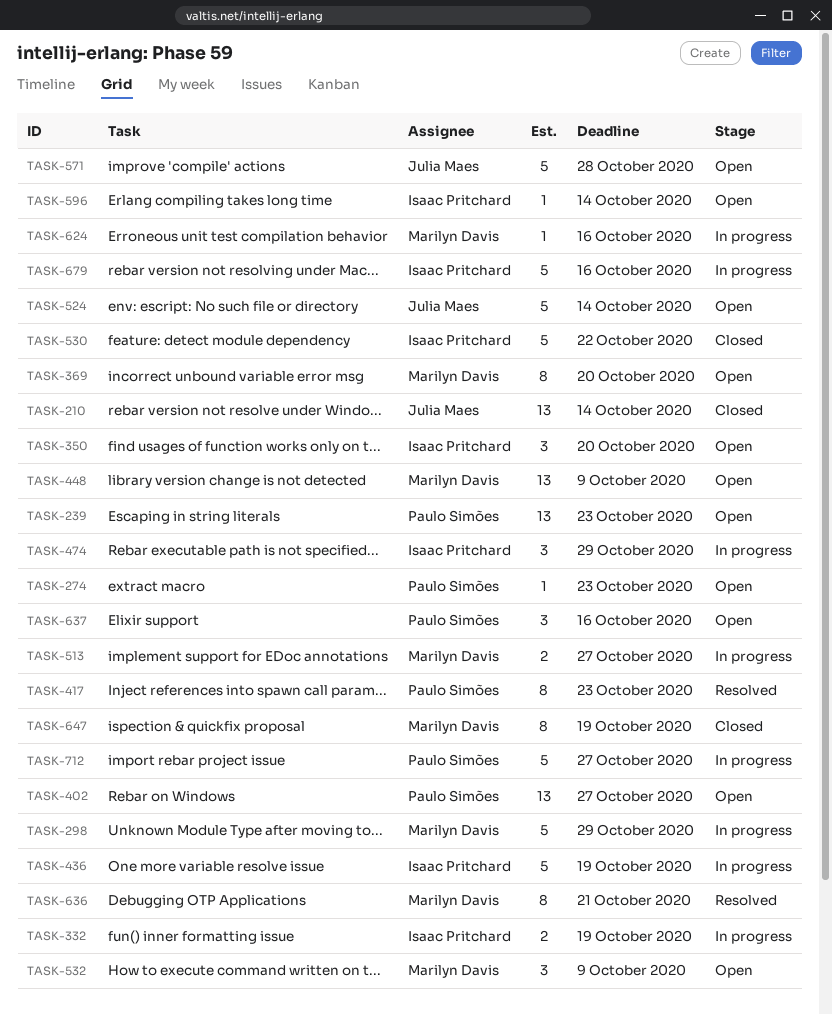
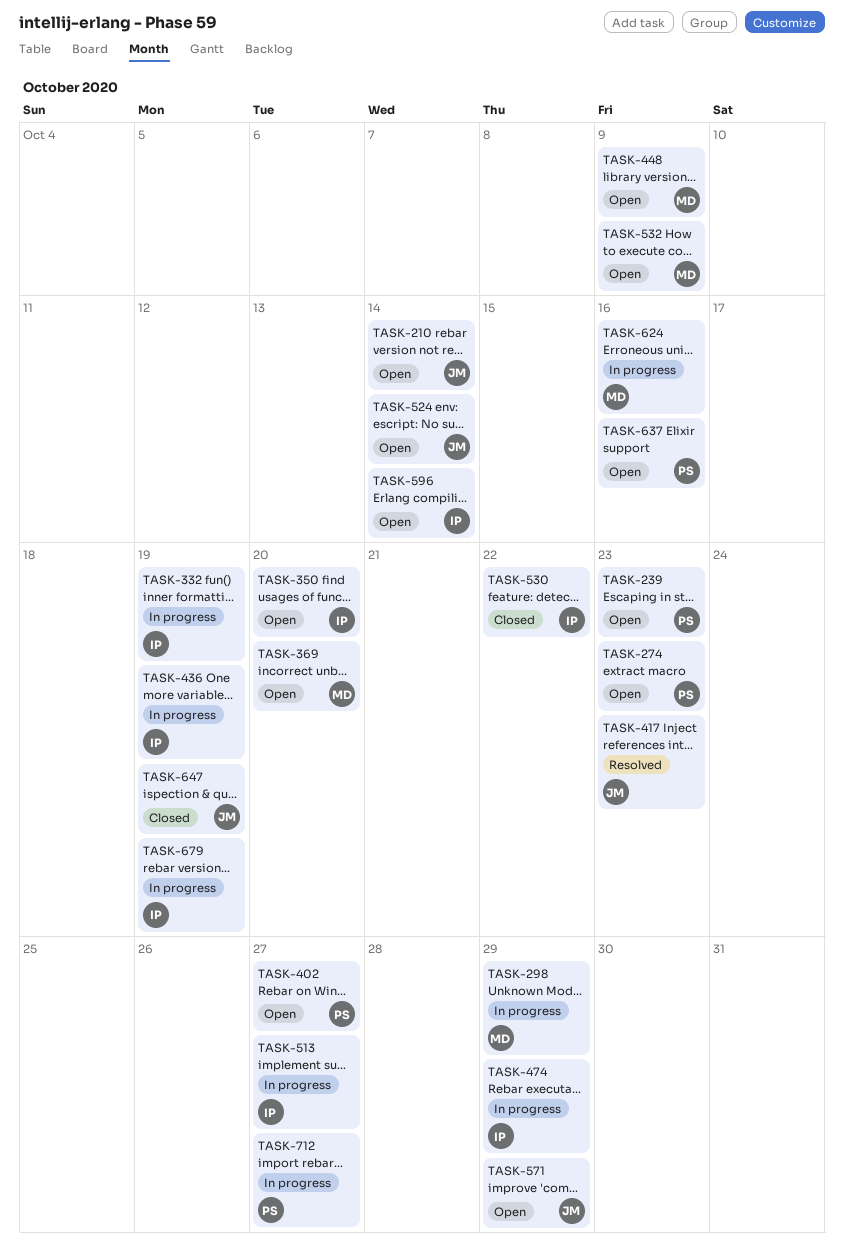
TASK-210, status: Closed -> Open
TASK-417, owner: Paulo Simões -> Julia Maes
TASK-513, owner: Marilyn Davis -> Isaac Pritchard
TASK-571, due: Oct 28 -> Oct 29
TASK-636: present -> none
TASK-647, owner: Marilyn Davis -> Julia Maes
TASK-679, due: Oct 16 -> Oct 19

